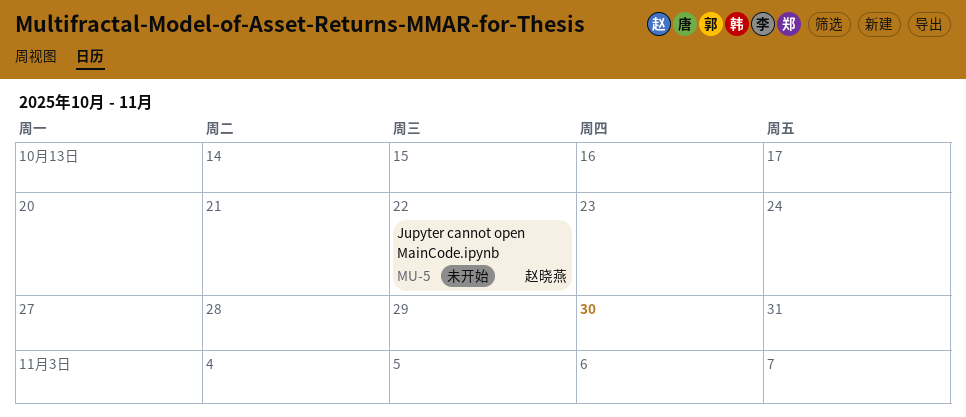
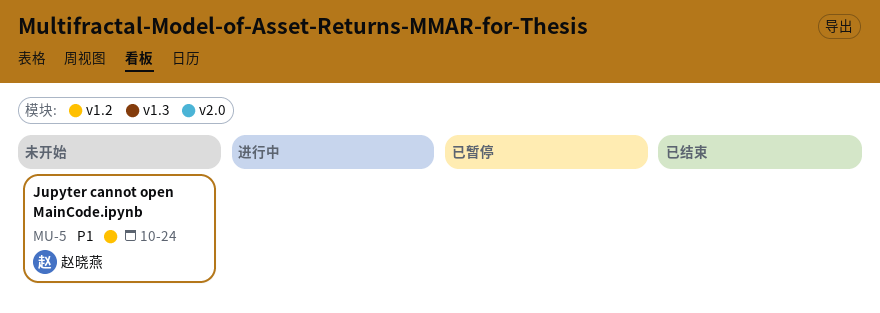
MU-5, due: Oct 22 -> Oct 24

